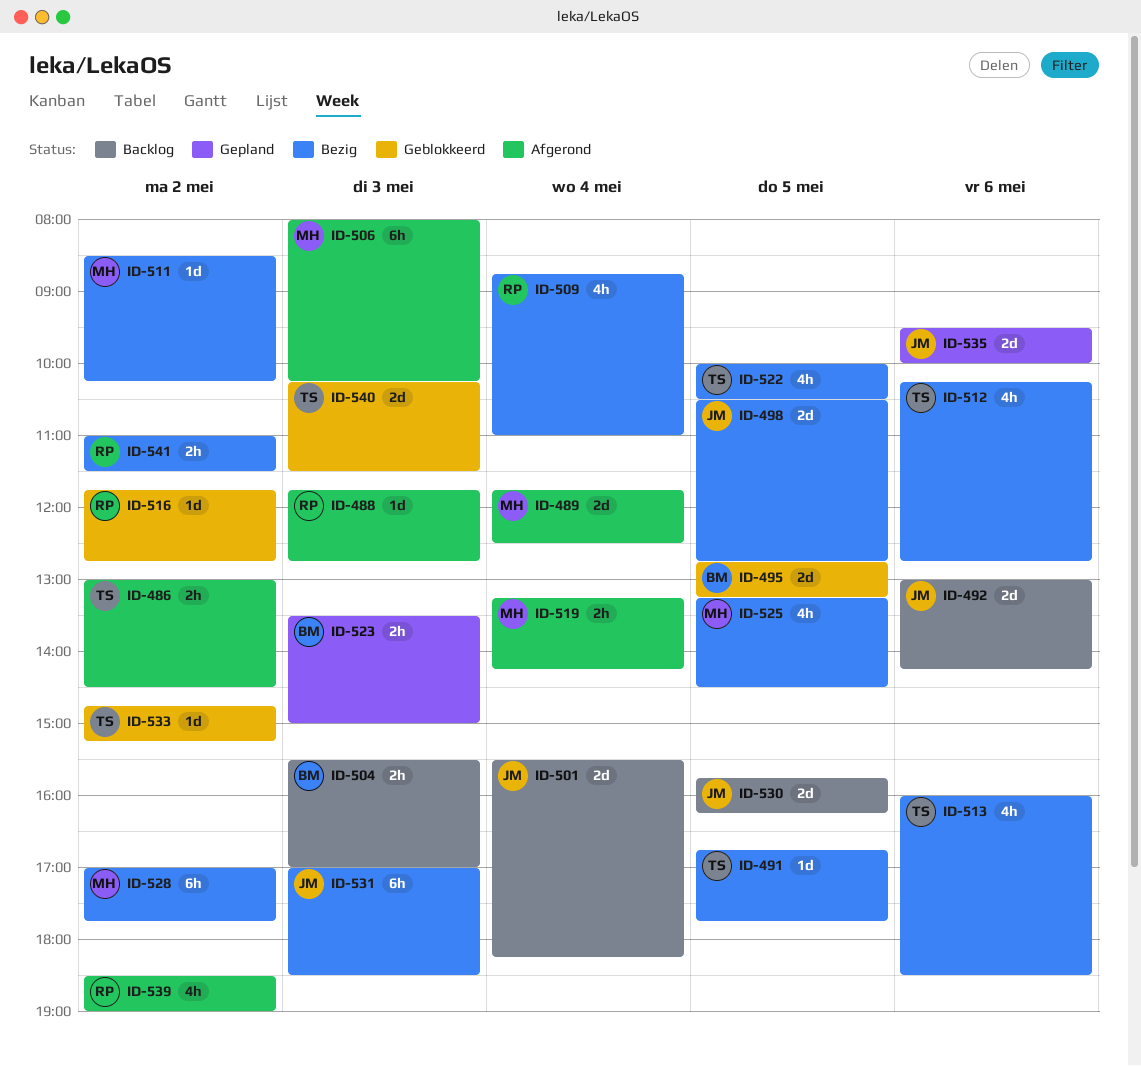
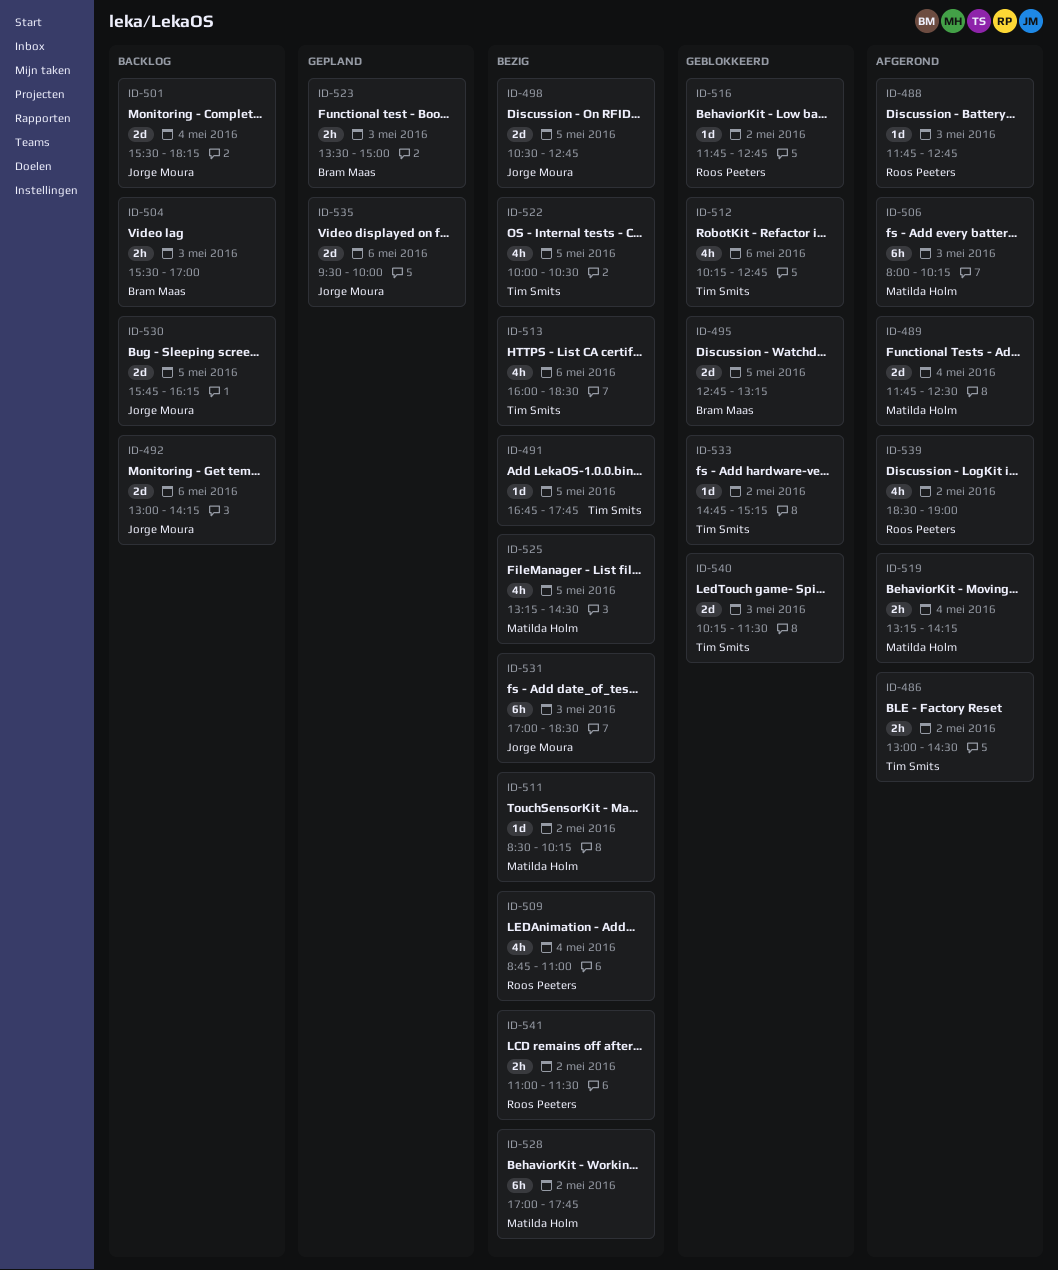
ID-512, status: Bezig -> Geblokkeerd

